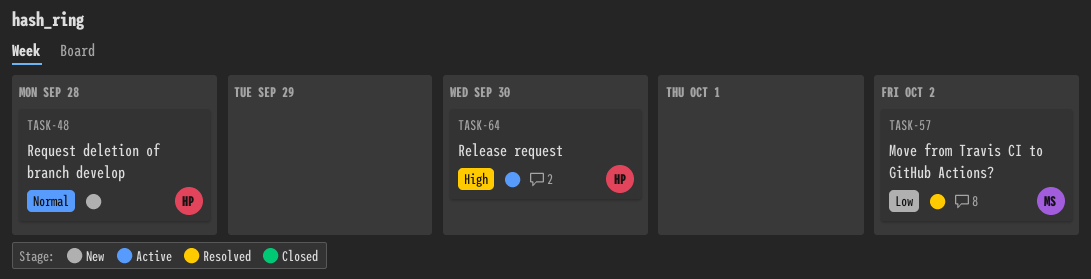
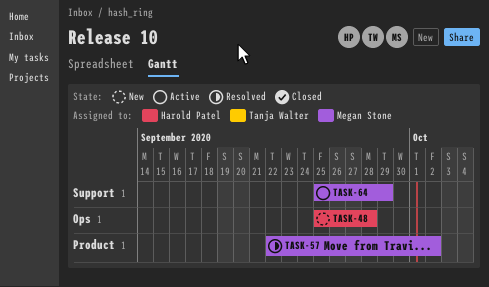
TASK-64, owner: Harold Patel -> Megan Stone
TASK-64, due: Sep 30 -> Sep 29

